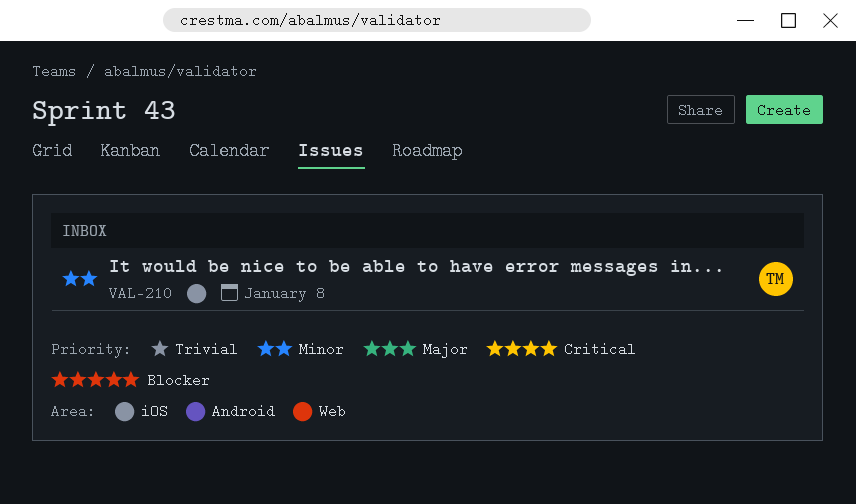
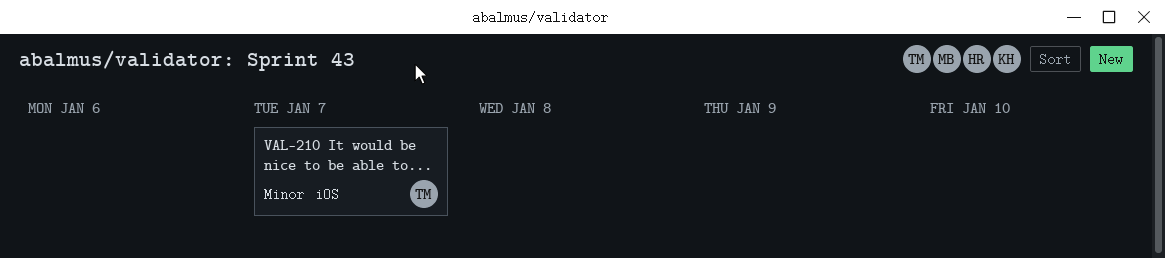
VAL-210, due: Jan 8 -> Jan 7

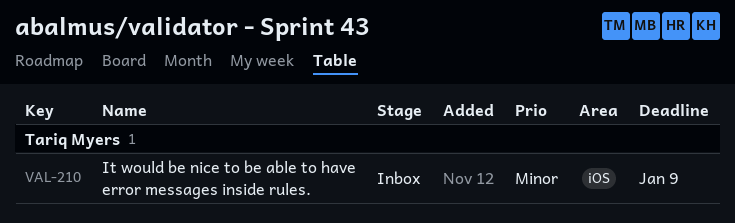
VAL-210, due: Jan 7 -> Jan 9

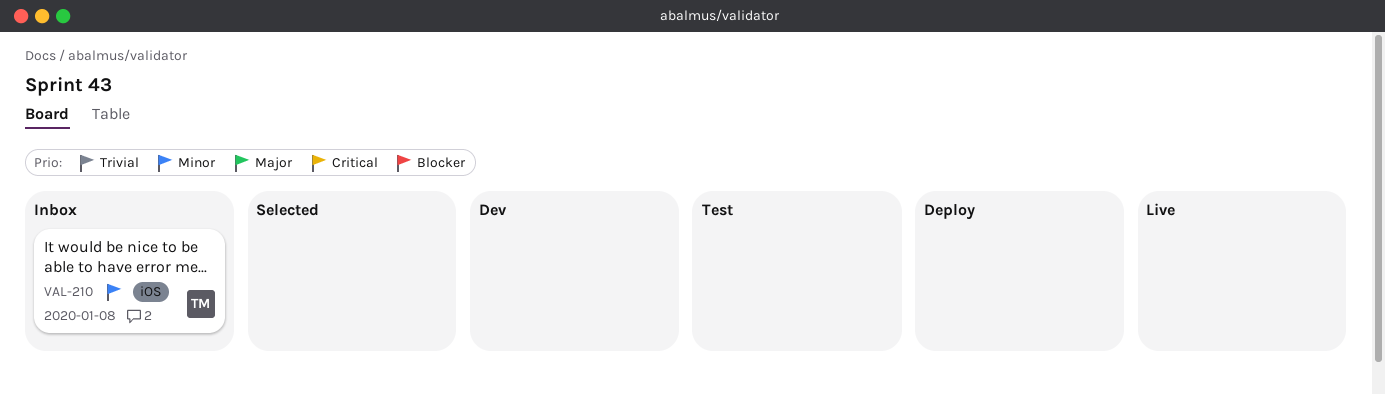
VAL-210, due: Jan 9 -> Jan 8

